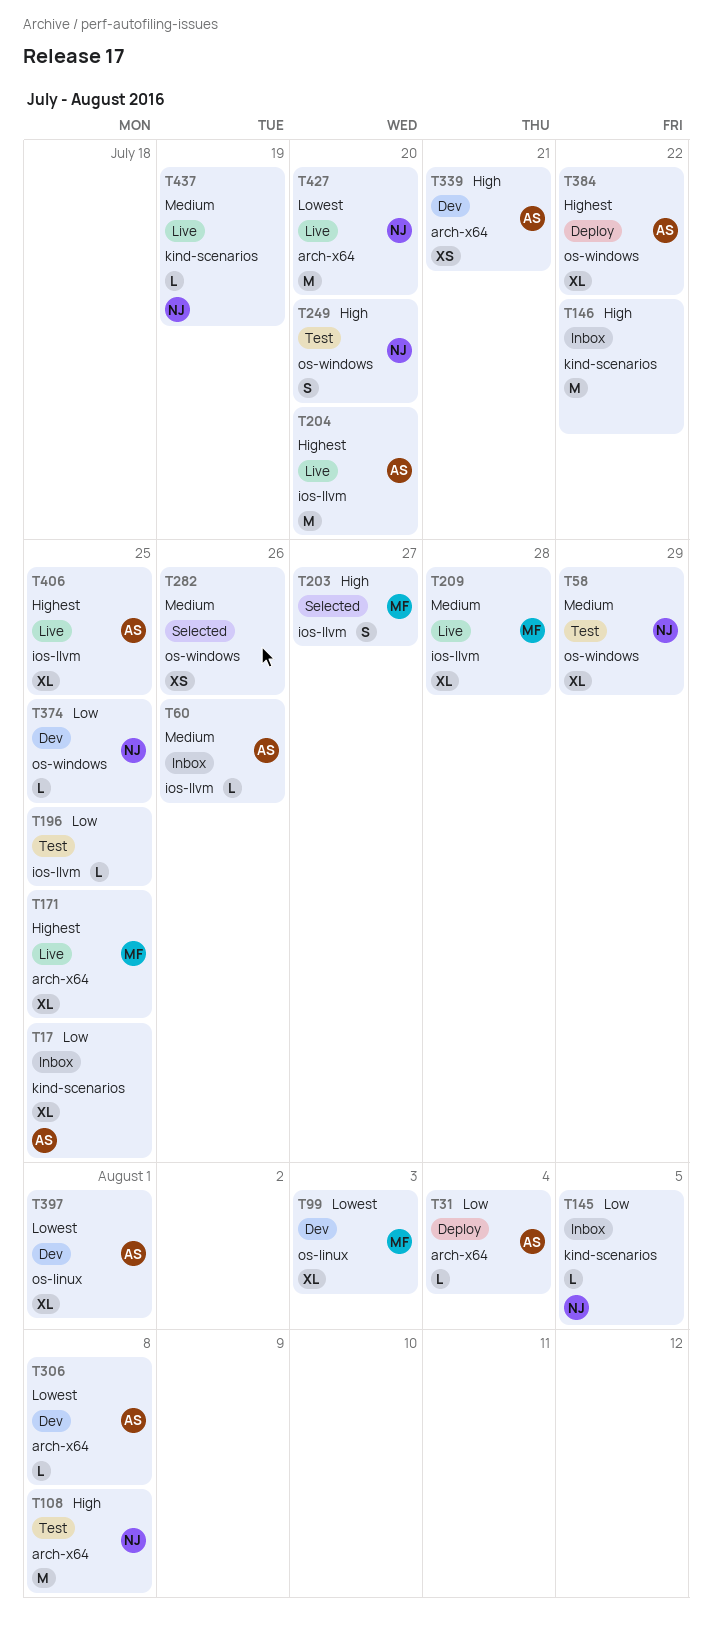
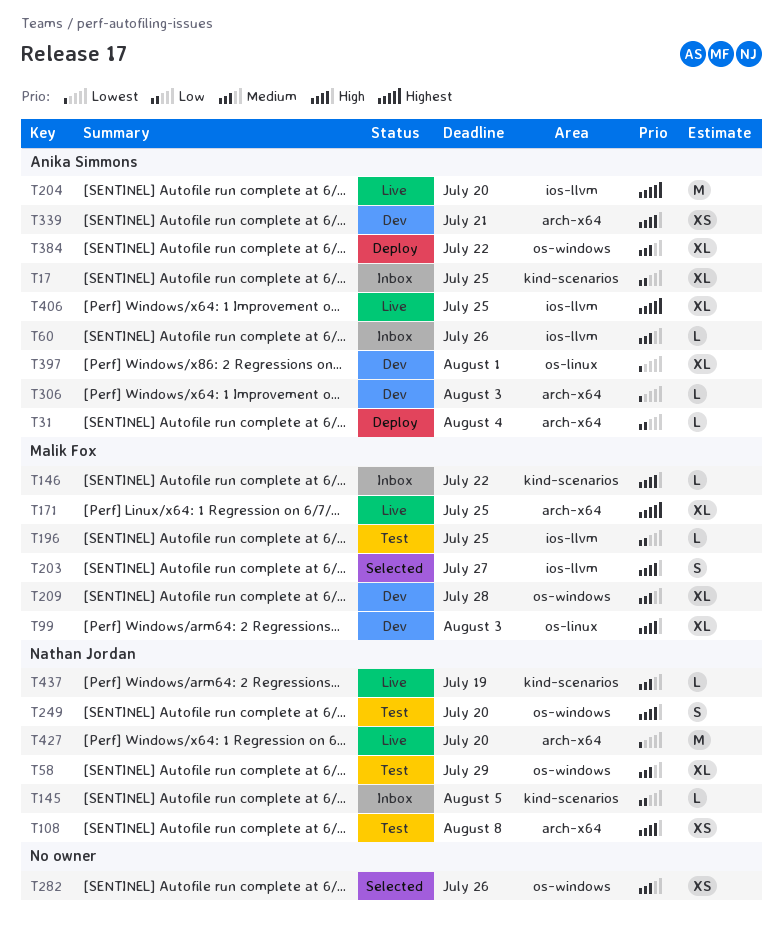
T99, priority: Lowest -> High
T108, estimate: M -> XS
T146, owner: none -> Malik Fox
T146, estimate: M -> L
T196, owner: none -> Malik Fox
T209, status: Live -> Dev
T209, label: ios-llvm -> os-windows
T306, due: Aug 8 -> Aug 3
T374: present -> none
T384, priority: Highest -> Medium

